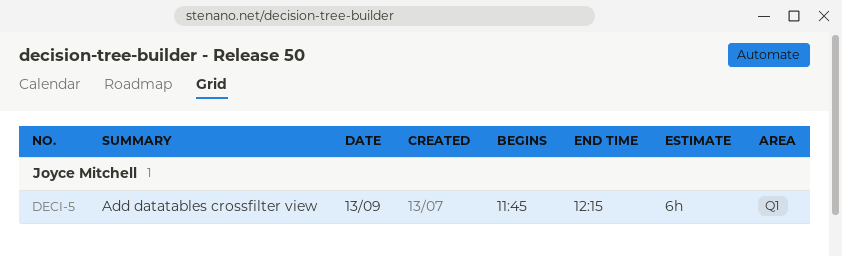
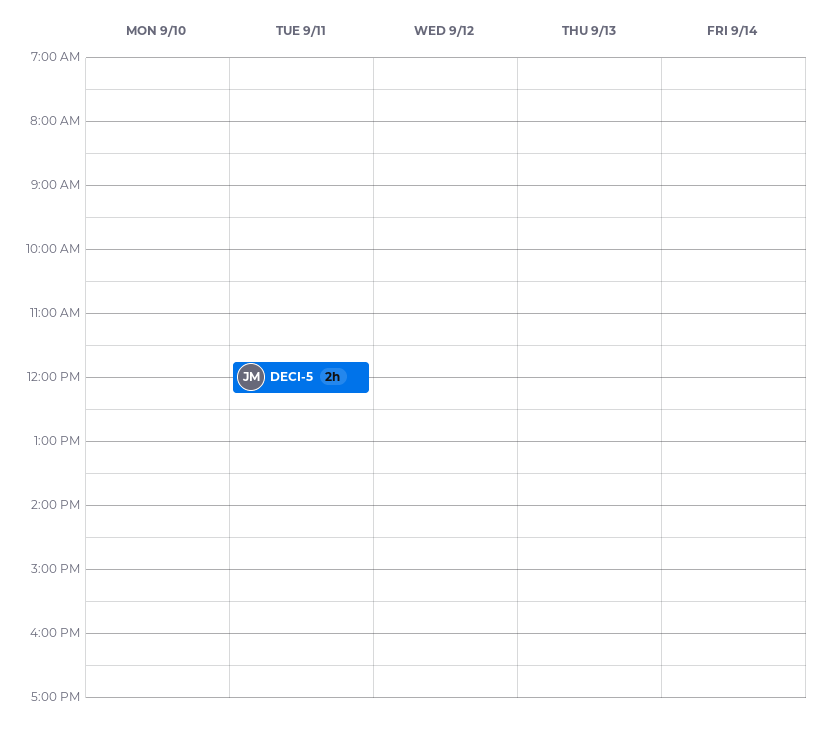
DECI-5, estimate: 6h -> 2h
DECI-5, day: Sep 13 -> Sep 11

